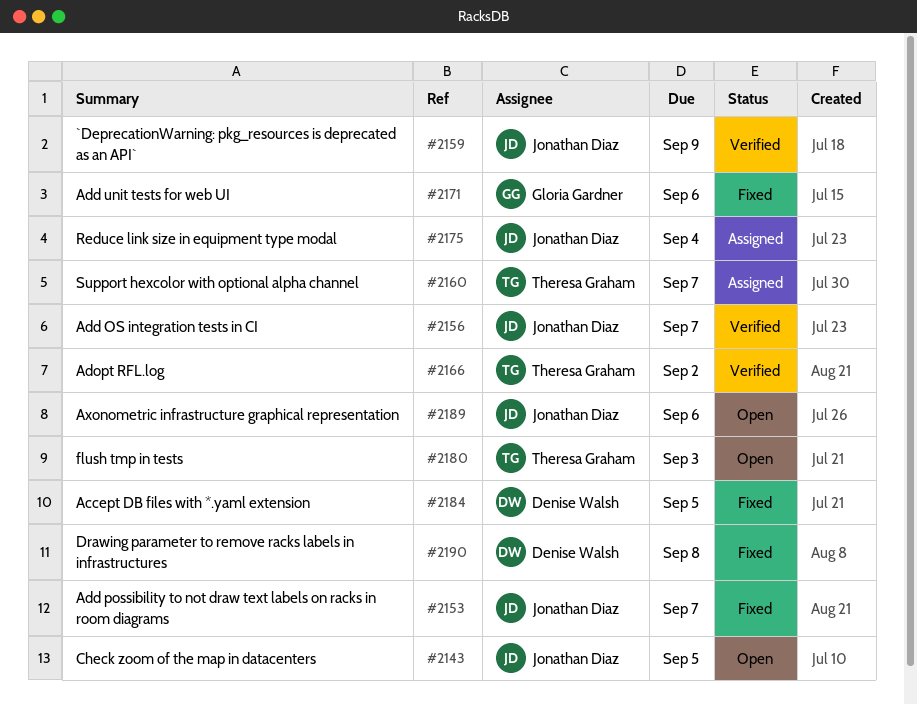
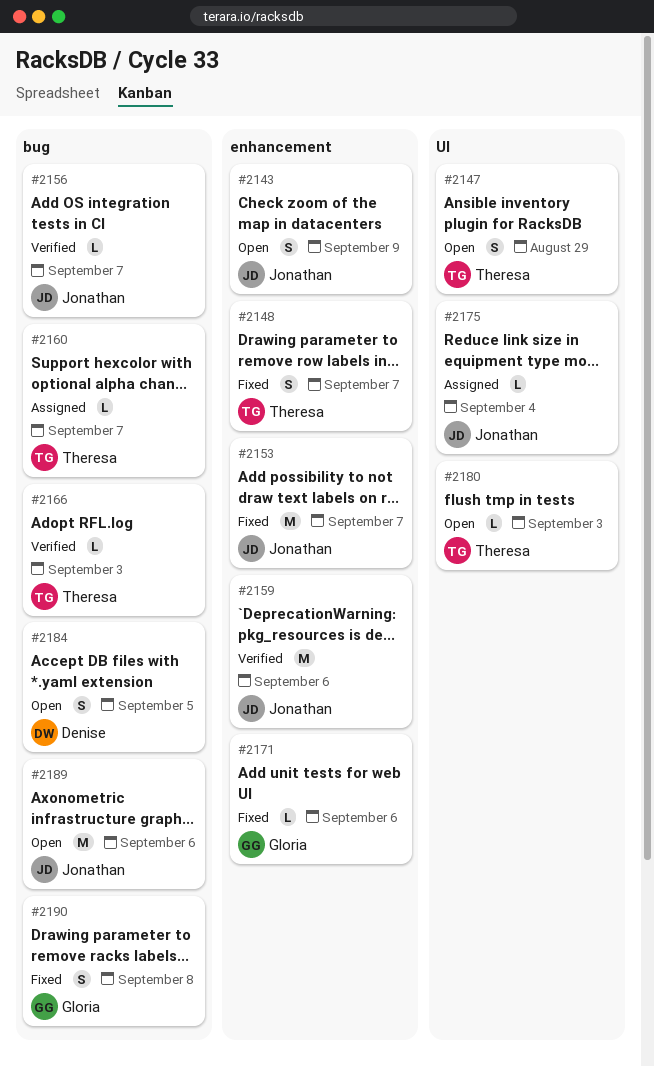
#2143, due: Sep 5 -> Sep 9
#2147: none -> present
#2148: none -> present
#2159, due: Sep 9 -> Sep 6
#2166, due: Sep 2 -> Sep 3
#2184, status: Fixed -> Open
#2190, owner: Denise Walsh -> Gloria Gardner

